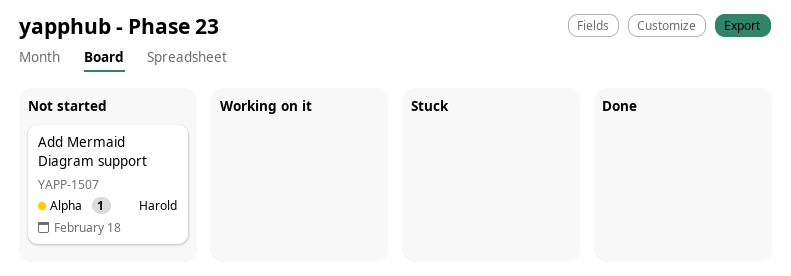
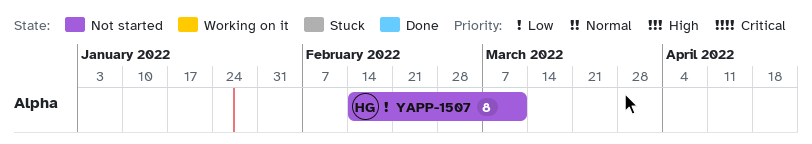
YAPP-1507, estimate: 1 -> 8
YAPP-1507, due: Feb 18 -> Mar 11

